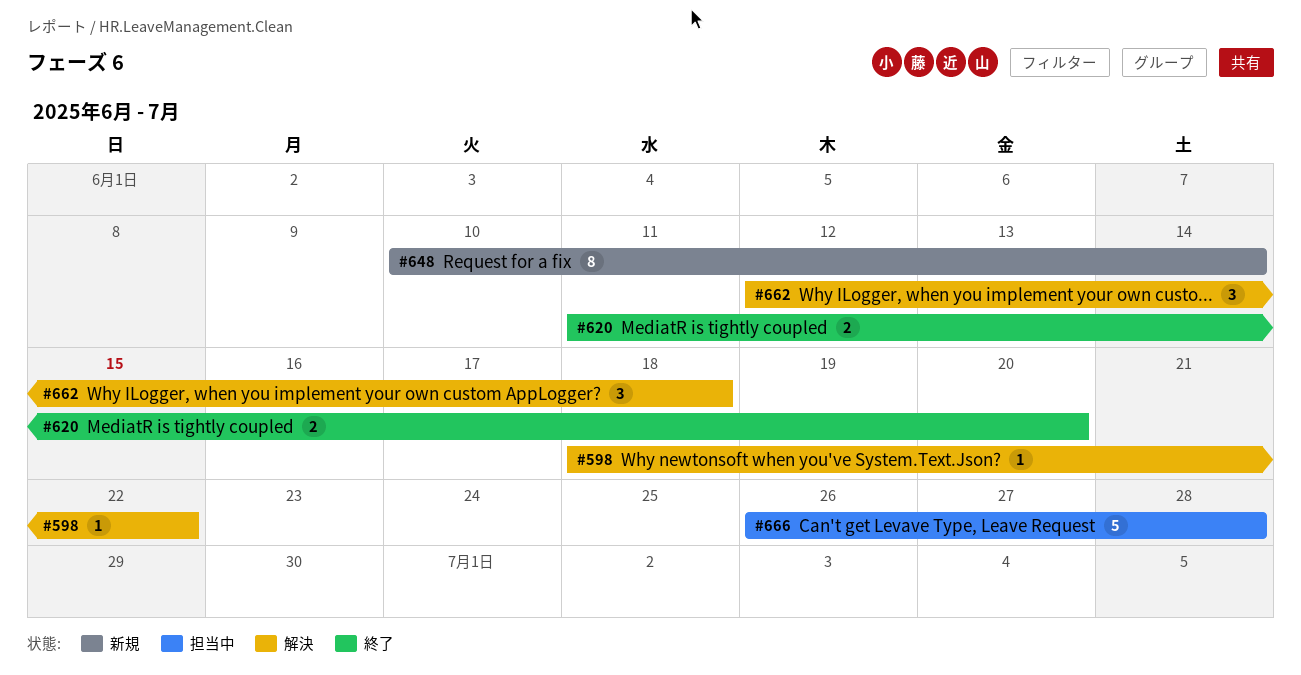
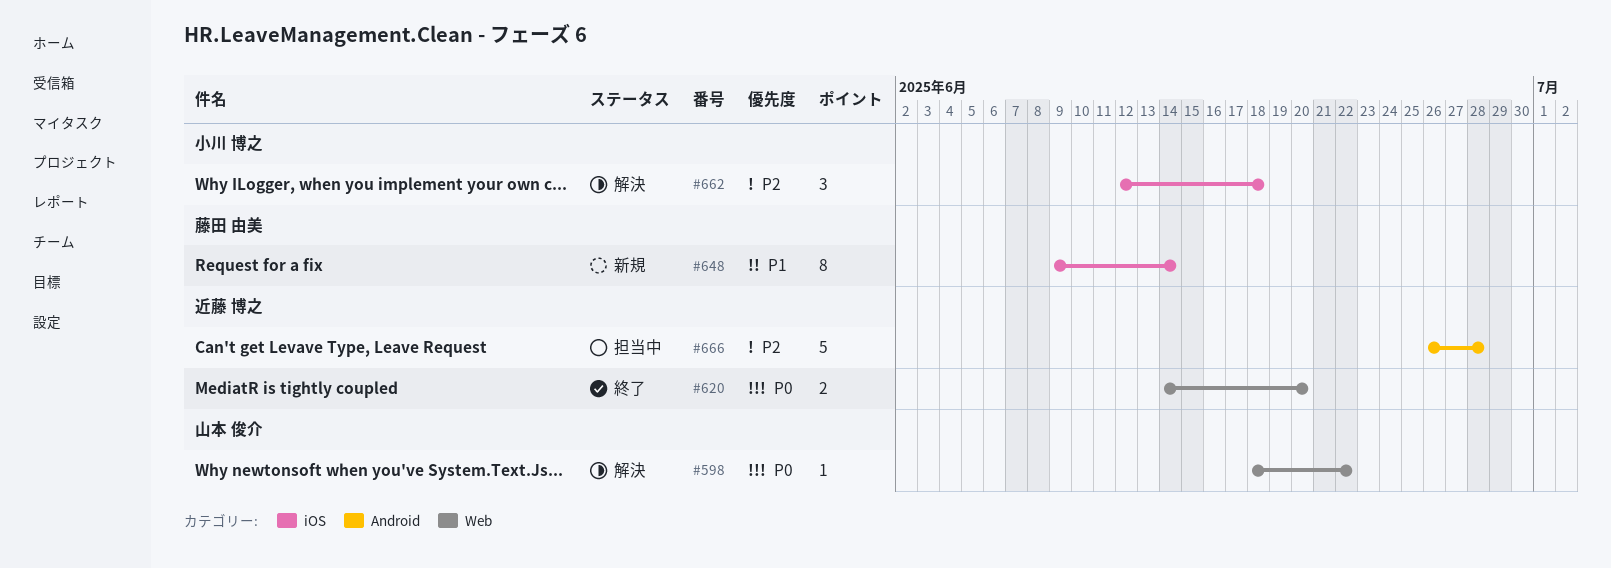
#620, start: Jun 11 -> Jun 14
#648, start: Jun 10 -> Jun 9

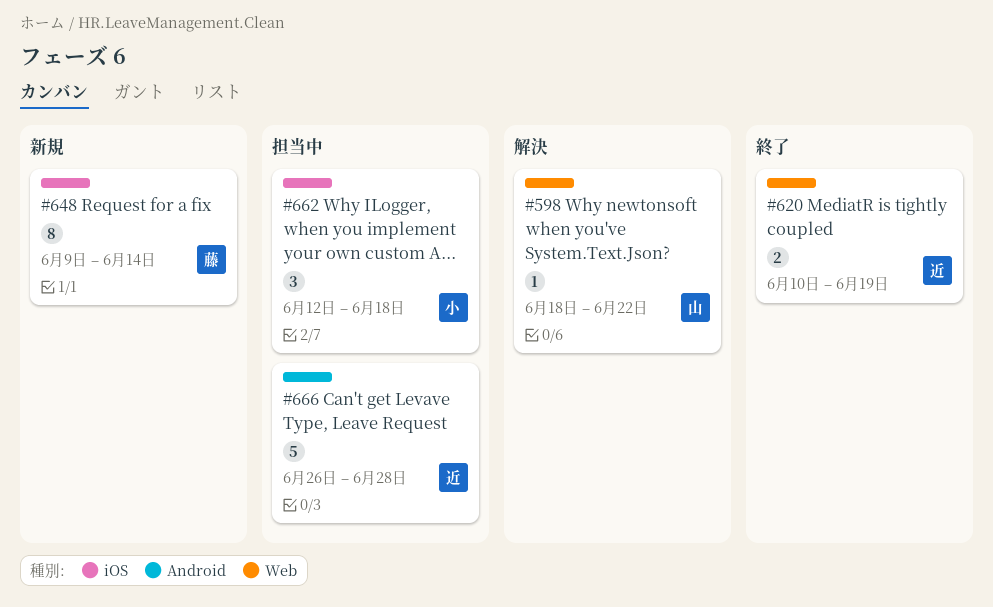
#620, start: Jun 14 -> Jun 10
#620, due: Jun 20 -> Jun 19
#662, status: 解決 -> 担当中

